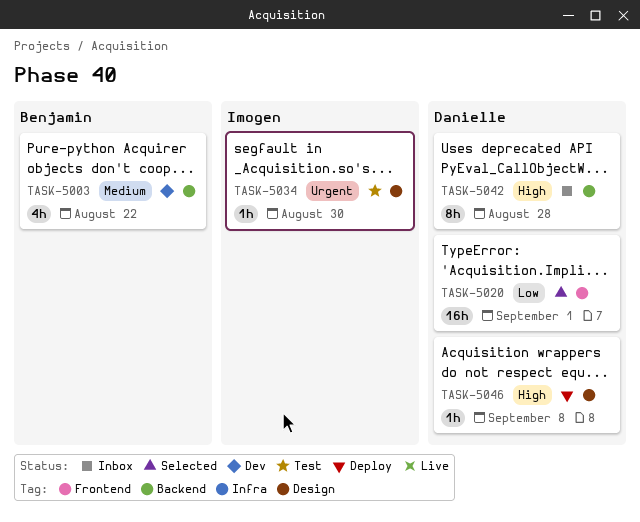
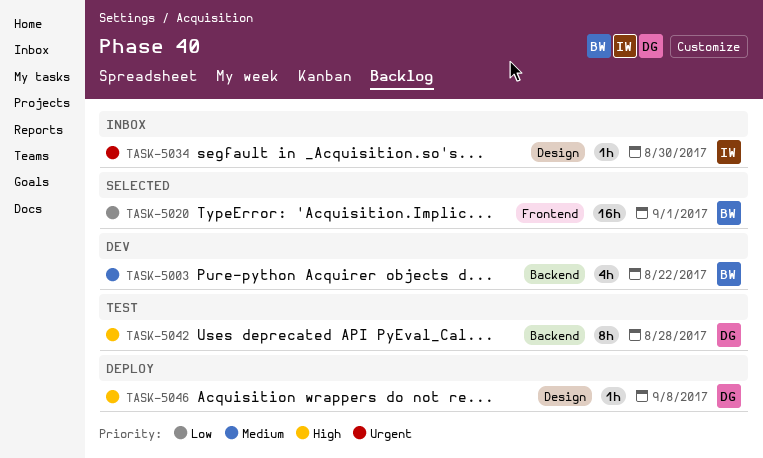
TASK-5020, owner: Danielle -> Benjamin
TASK-5034, status: Test -> Inbox
TASK-5042, status: Inbox -> Test

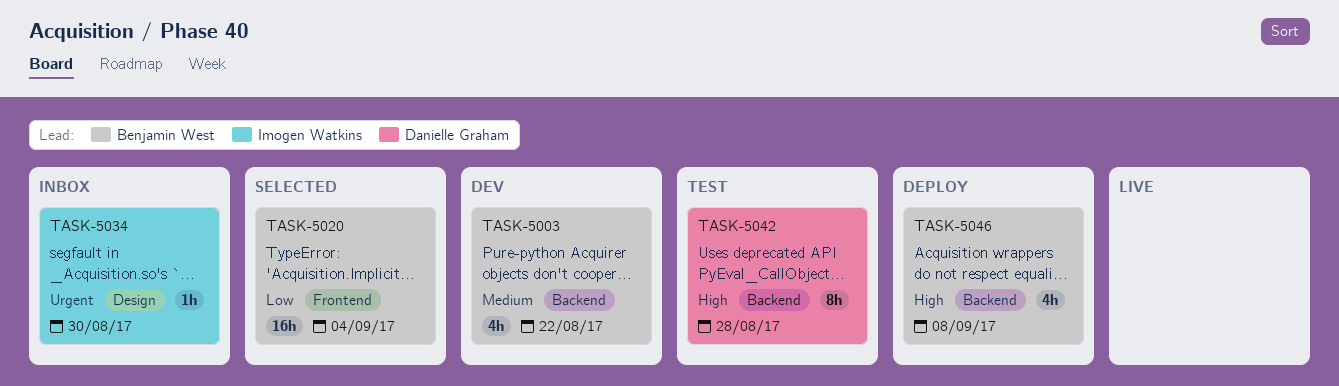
TASK-5020, due: Sep 1 -> Sep 4
TASK-5046, owner: Danielle Graham -> Benjamin West
TASK-5046, label: Design -> Backend
TASK-5046, estimate: 1h -> 4h

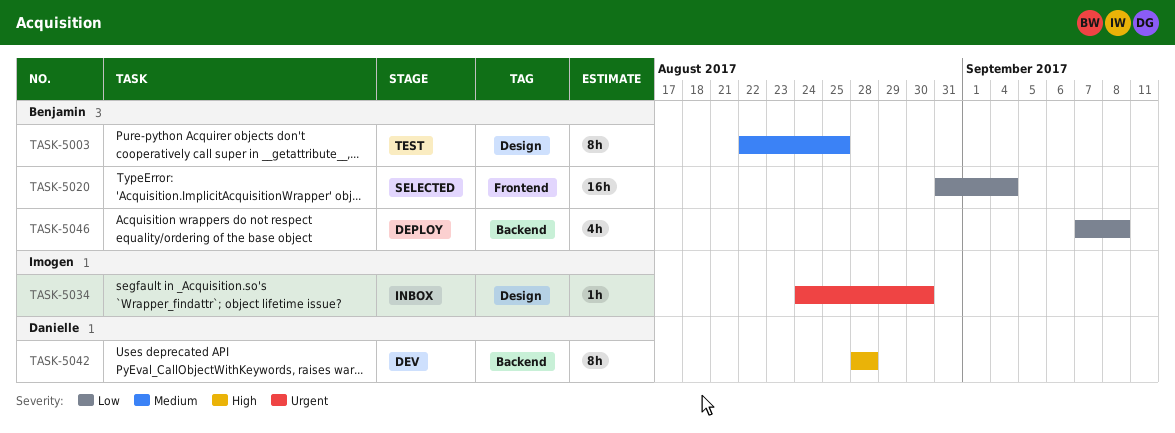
TASK-5003, status: Dev -> Test
TASK-5003, label: Backend -> Design
TASK-5003, estimate: 4h -> 8h
TASK-5003, due: Aug 22 -> Aug 25
TASK-5042, status: Test -> Dev
TASK-5046, priority: High -> Low

